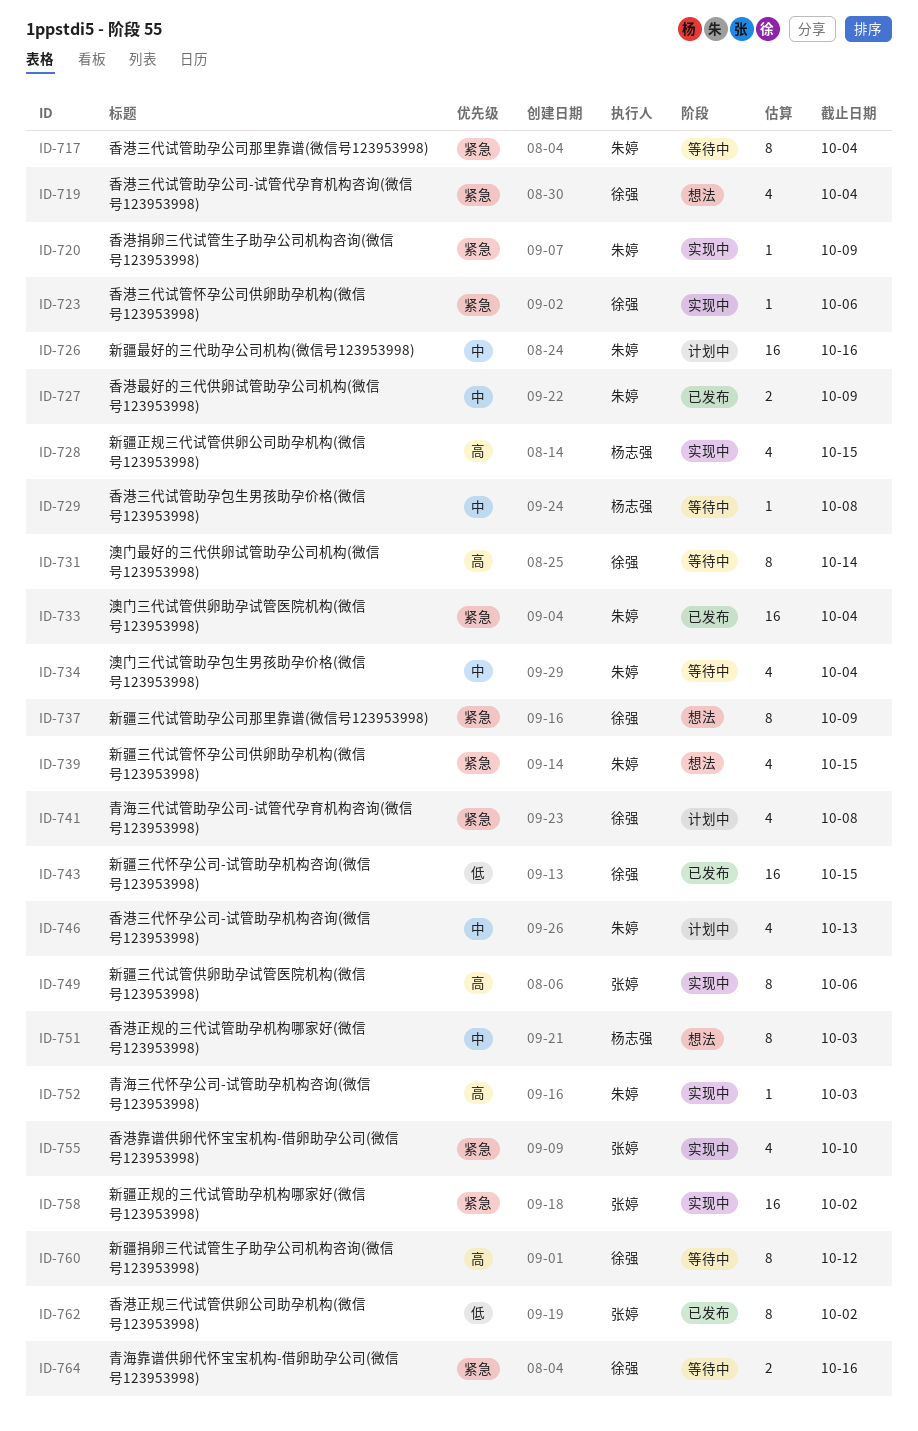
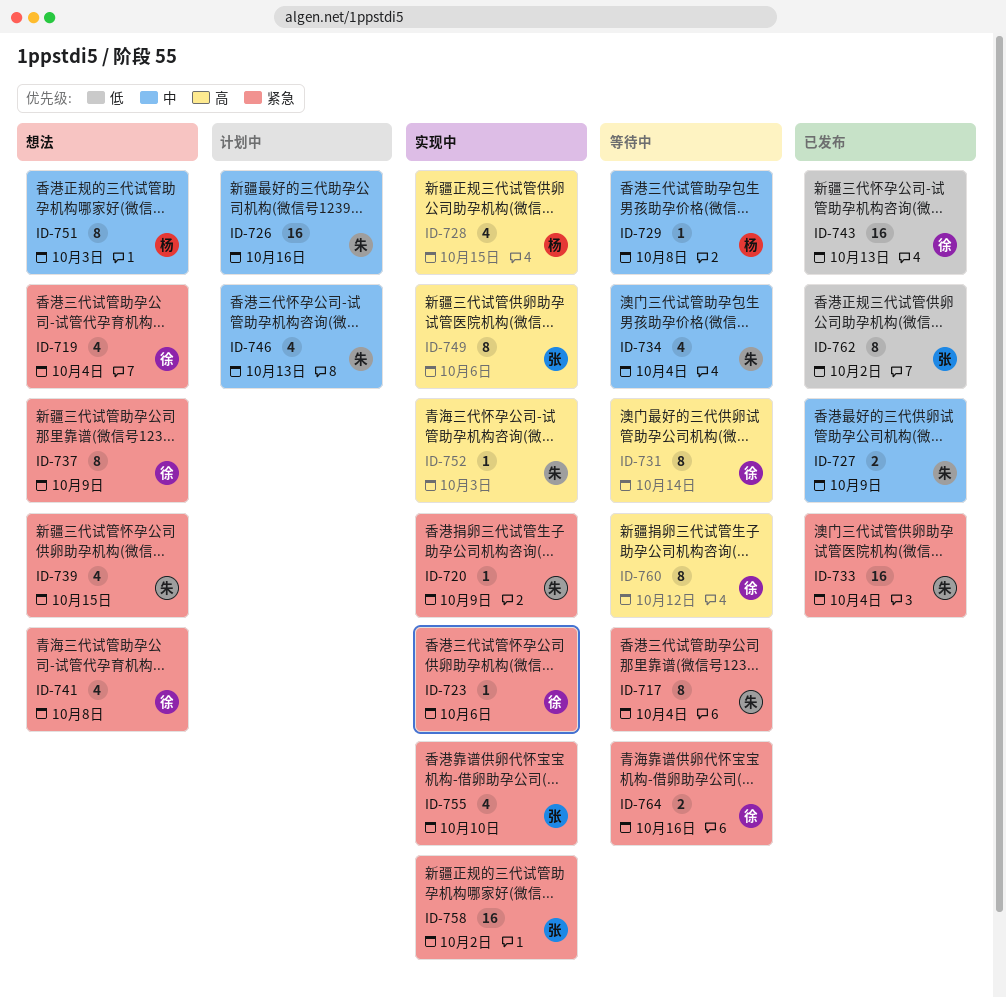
ID-741, status: 计划中 -> 想法
ID-743, due: Oct 15 -> Oct 13

